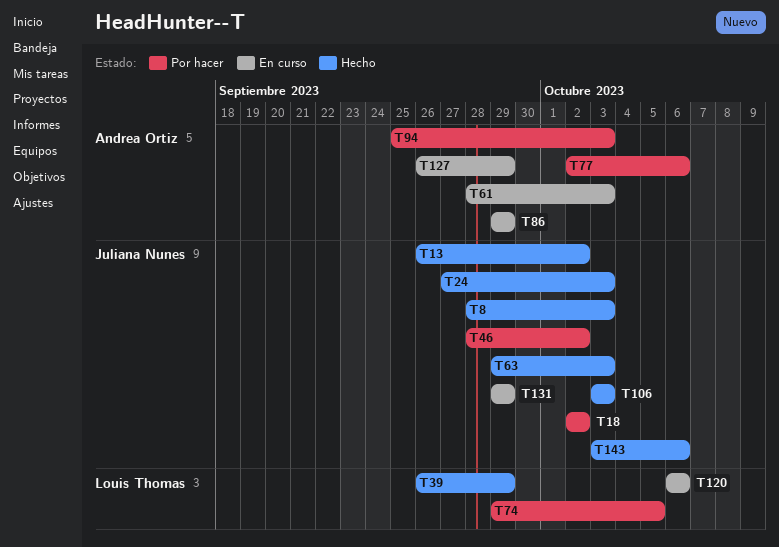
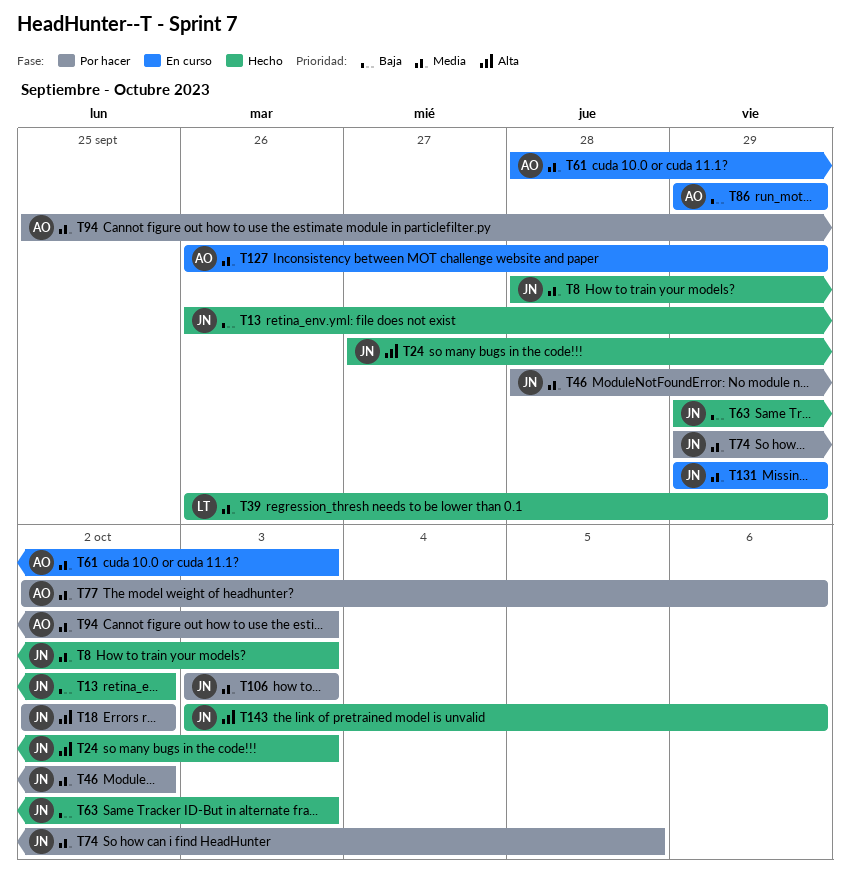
T74, owner: Louis Thomas -> Juliana Nunes
T106, status: Hecho -> Por hacer
T120: present -> none

